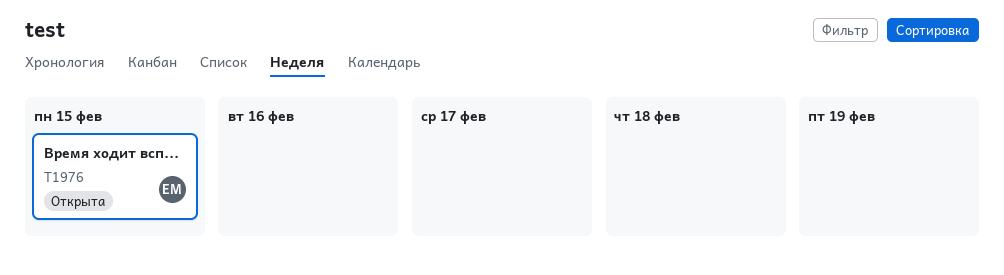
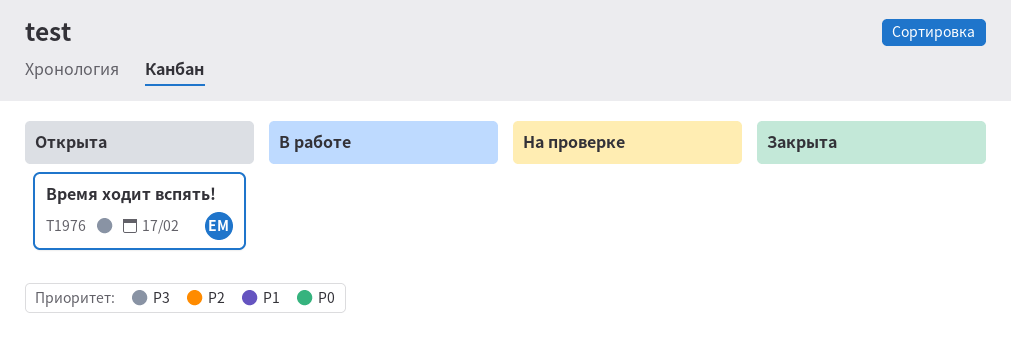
T1976, due: Feb 15 -> Feb 17

